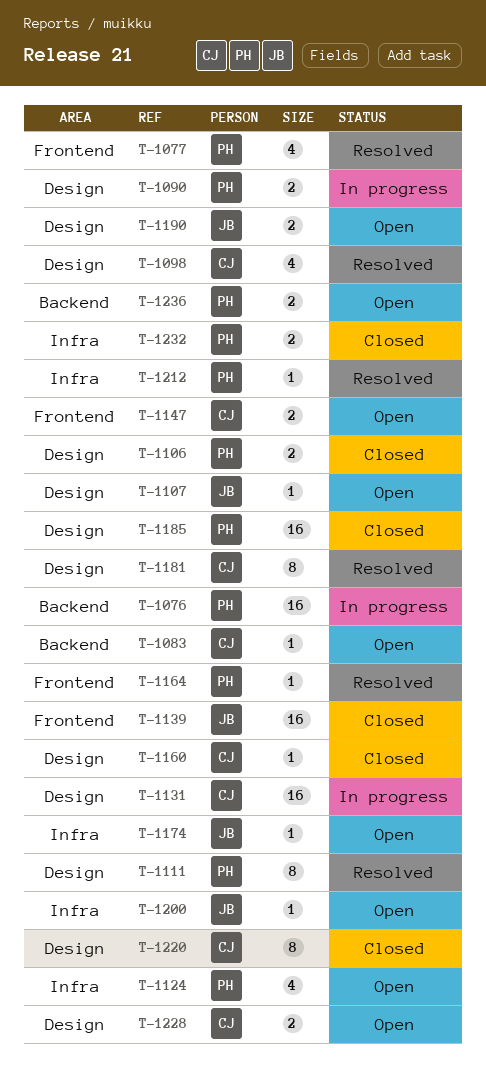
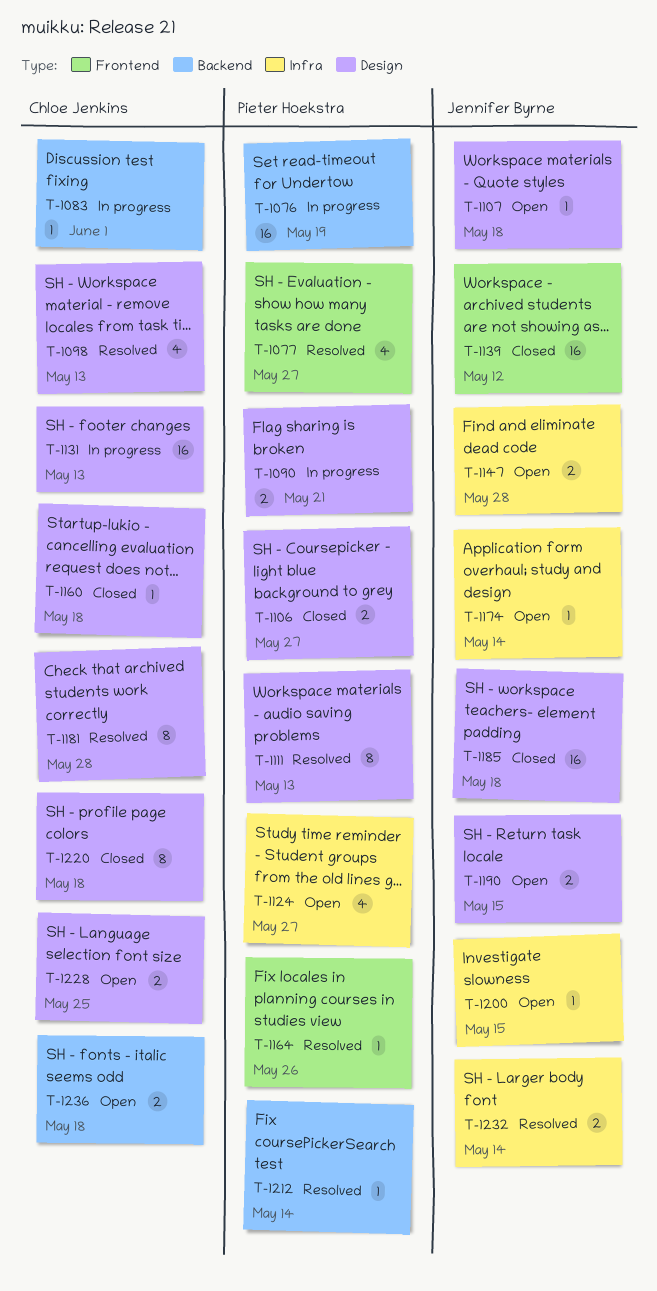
T-1083, status: Open -> In progress
T-1147, owner: Chloe Jenkins -> Jennifer Byrne
T-1147, label: Frontend -> Infra
T-1185, owner: Pieter Hoekstra -> Jennifer Byrne
T-1212, label: Infra -> Backend
T-1232, status: Closed -> Resolved
T-1232, owner: Pieter Hoekstra -> Jennifer Byrne
T-1236, owner: Pieter Hoekstra -> Chloe Jenkins

